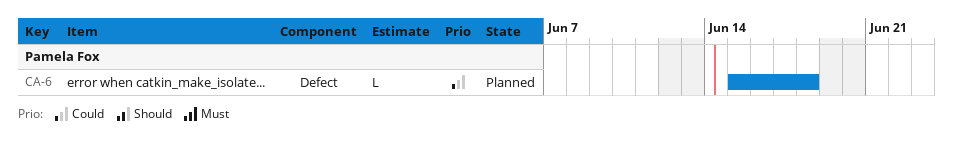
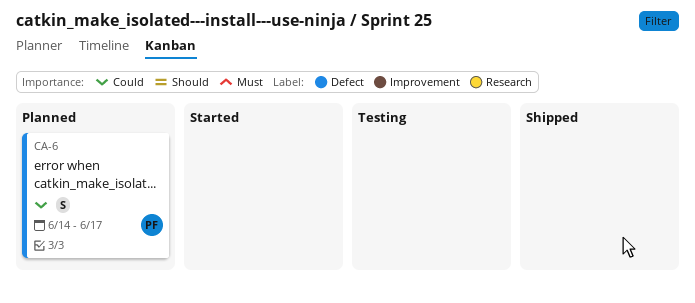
CA-6, estimate: L -> S
CA-6, start: Jun 15 -> Jun 14
CA-6, due: Jun 18 -> Jun 17

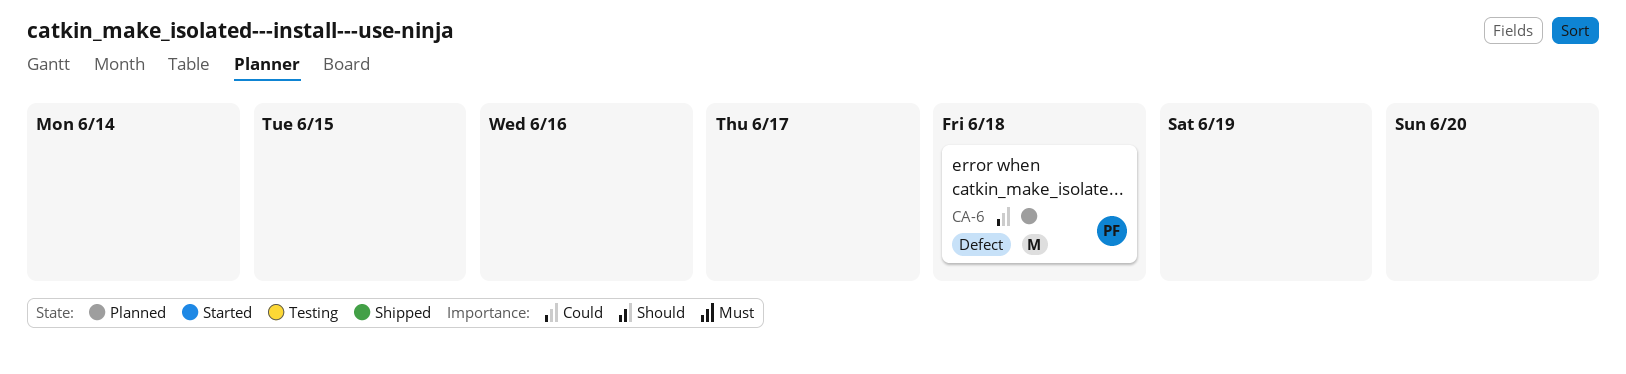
CA-6, estimate: S -> M
CA-6, due: Jun 17 -> Jun 18

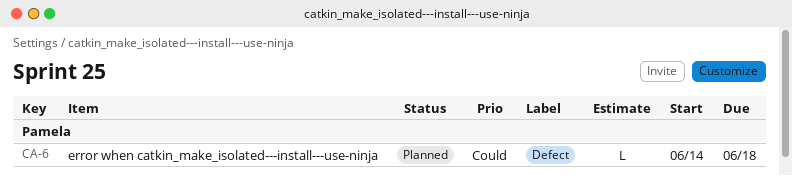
CA-6, estimate: M -> L

